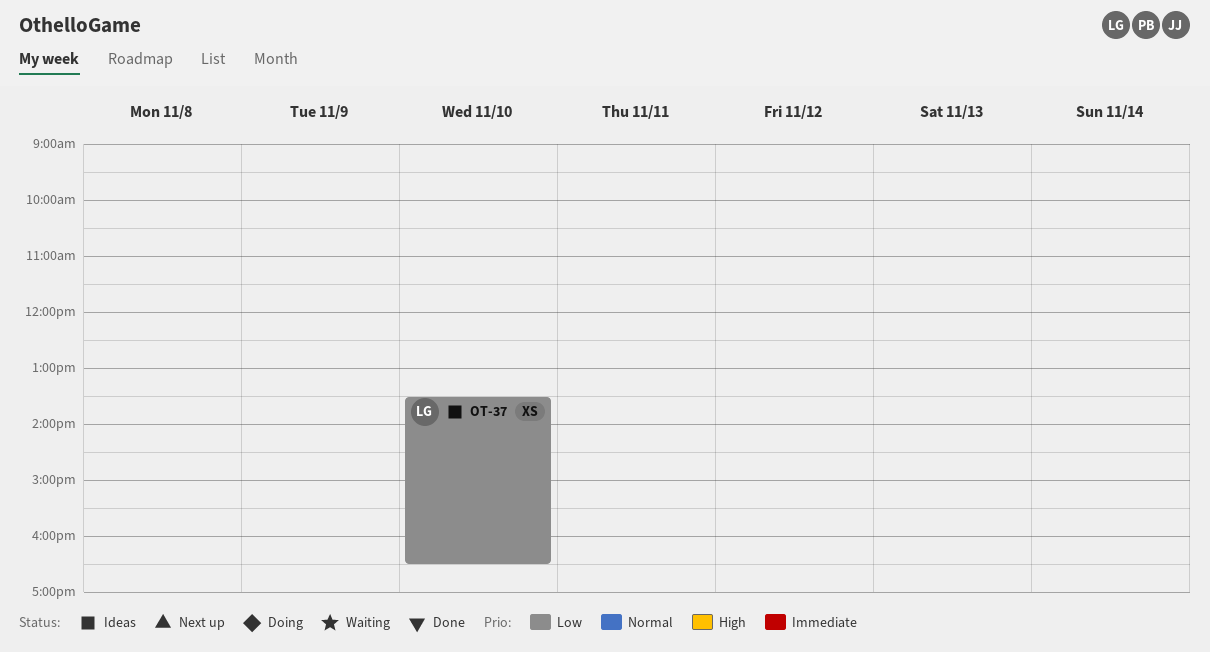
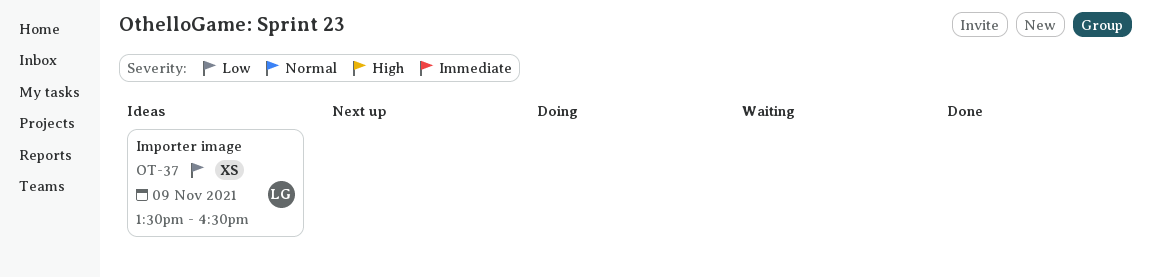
OT-37, day: Nov 10 -> Nov 9

